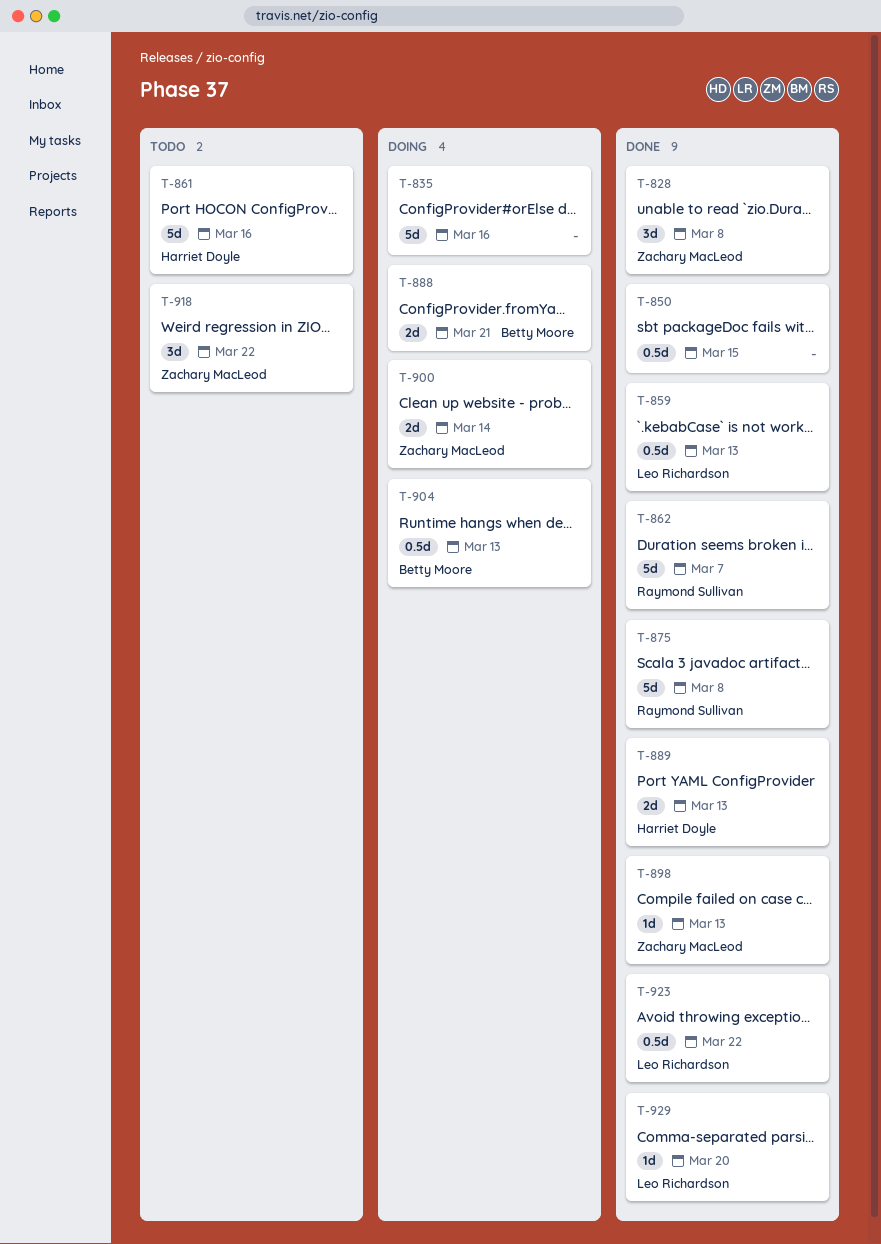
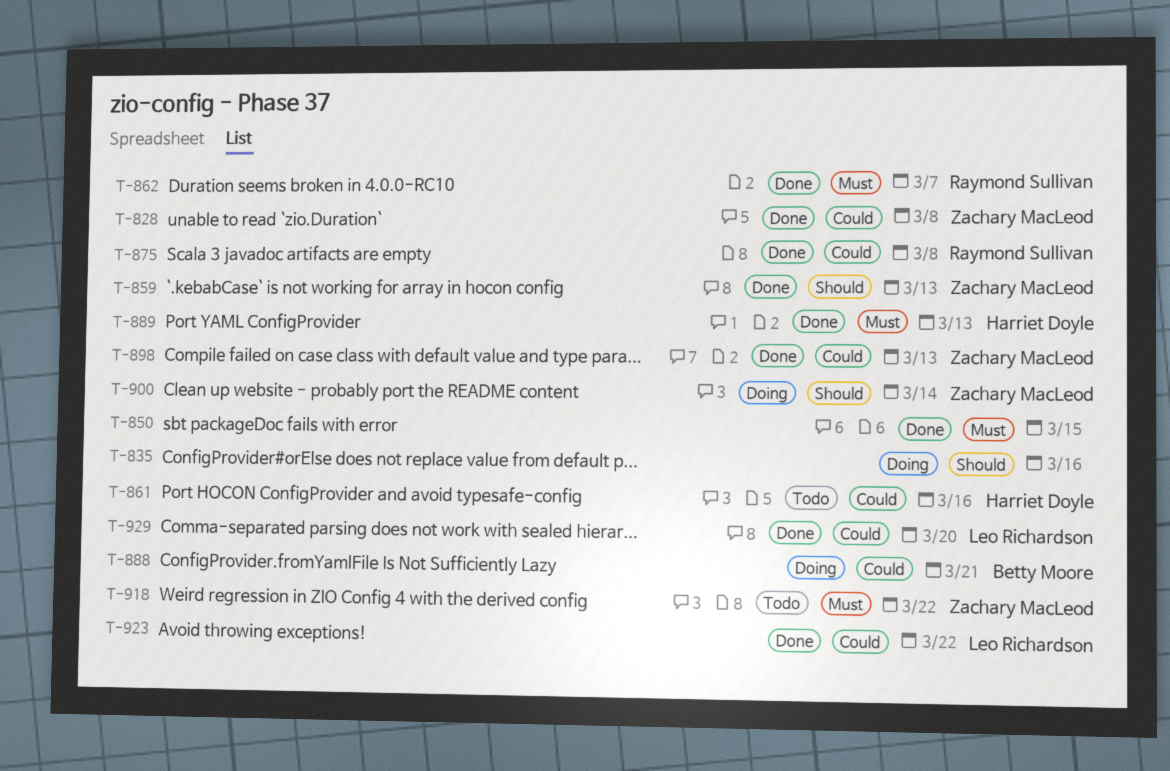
T-859, owner: Leo Richardson -> Zachary MacLeod
T-904: present -> none

